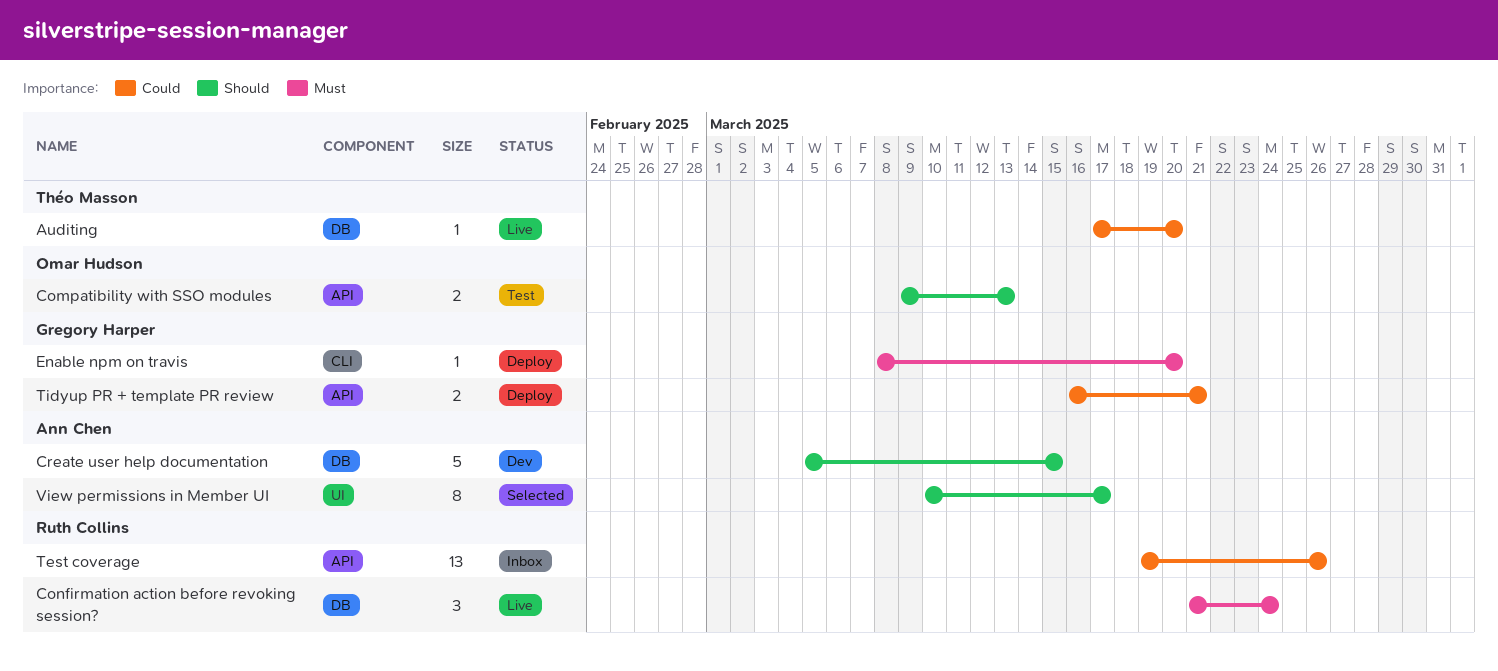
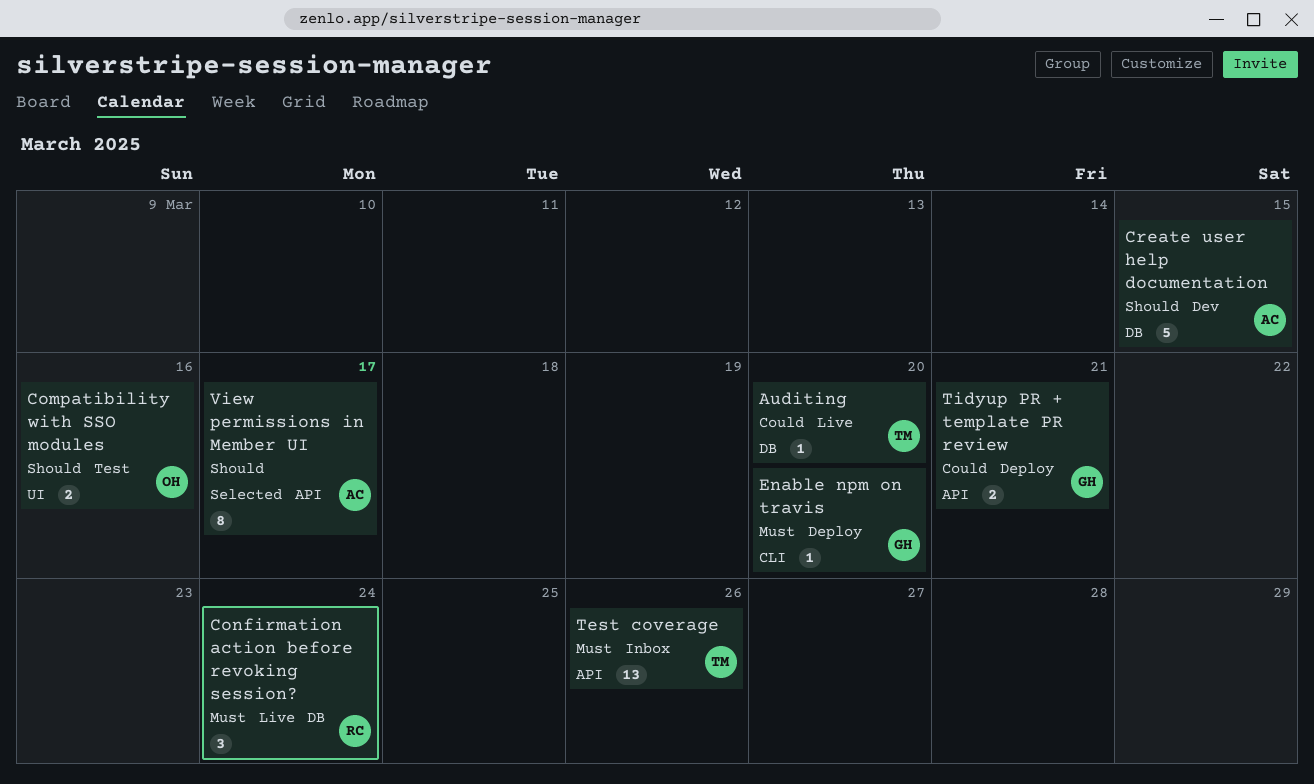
Compatibility with SSO modules, label: API -> UI
Compatibility with SSO modules, due: Mar 13 -> Mar 16
Test coverage, owner: Ruth Collins -> Théo Masson
Test coverage, priority: Could -> Must
View permissions in Member UI, label: UI -> API

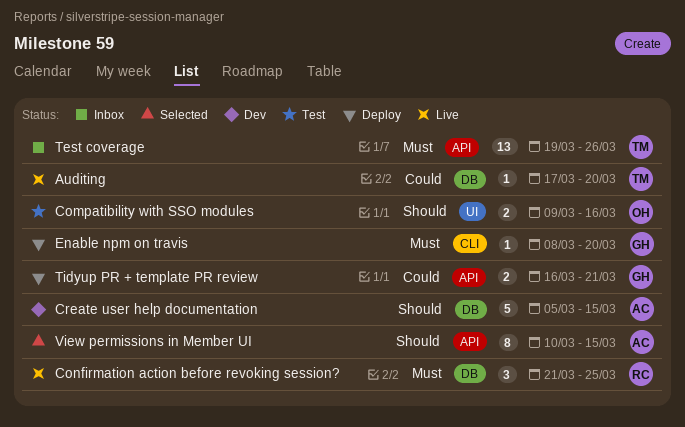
Confirmation action before revoking session?, due: Mar 24 -> Mar 25
View permissions in Member UI, due: Mar 17 -> Mar 15

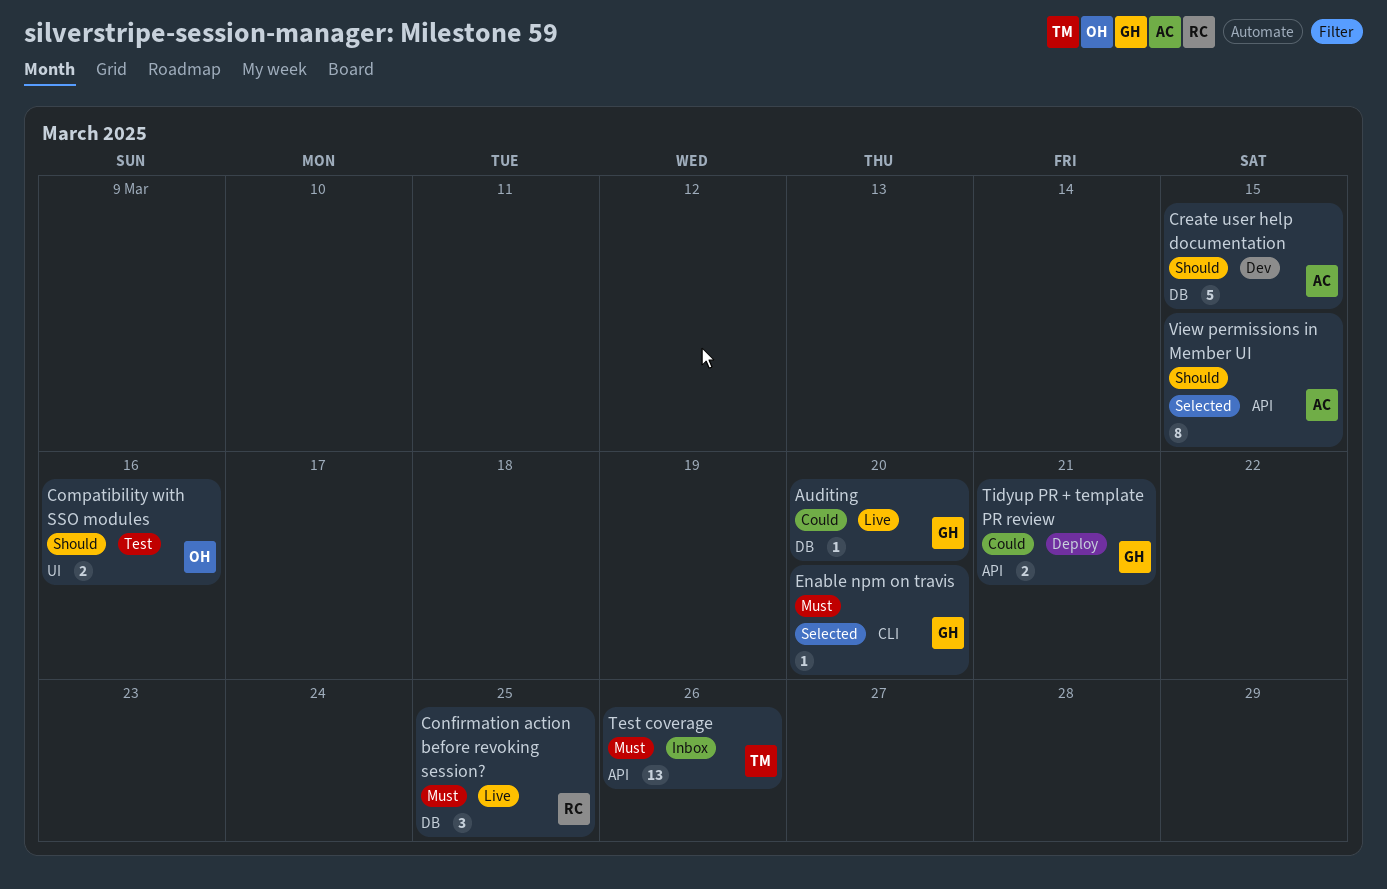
Auditing, owner: TM -> GH
Enable npm on travis, status: Deploy -> Selected

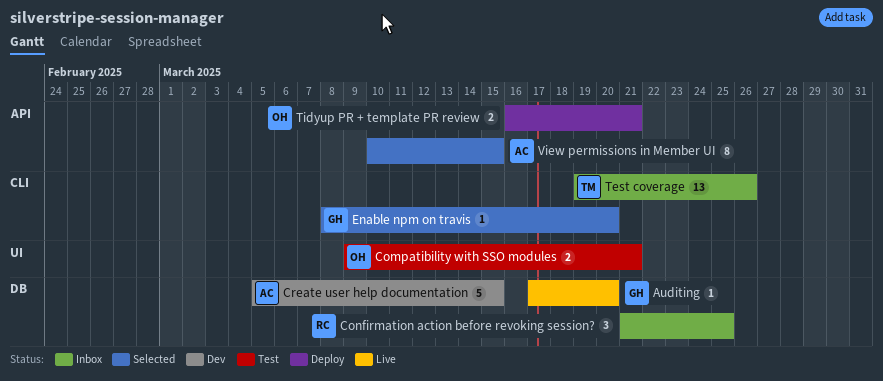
Compatibility with SSO modules, due: Mar 16 -> Mar 21
Confirmation action before revoking session?, status: Live -> Inbox
Test coverage, label: API -> CLI
Tidyup PR + template PR review, owner: GH -> OH

